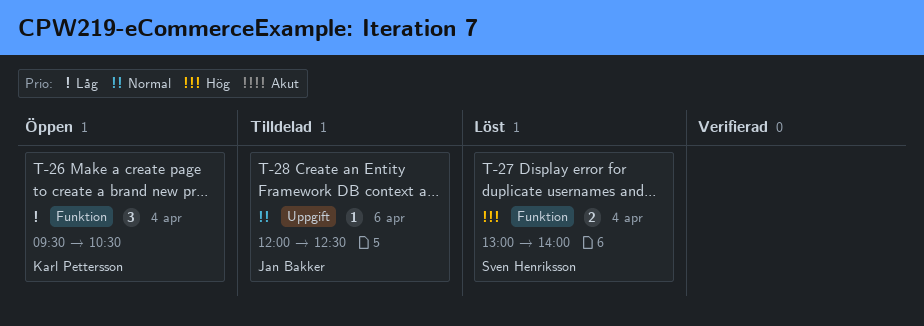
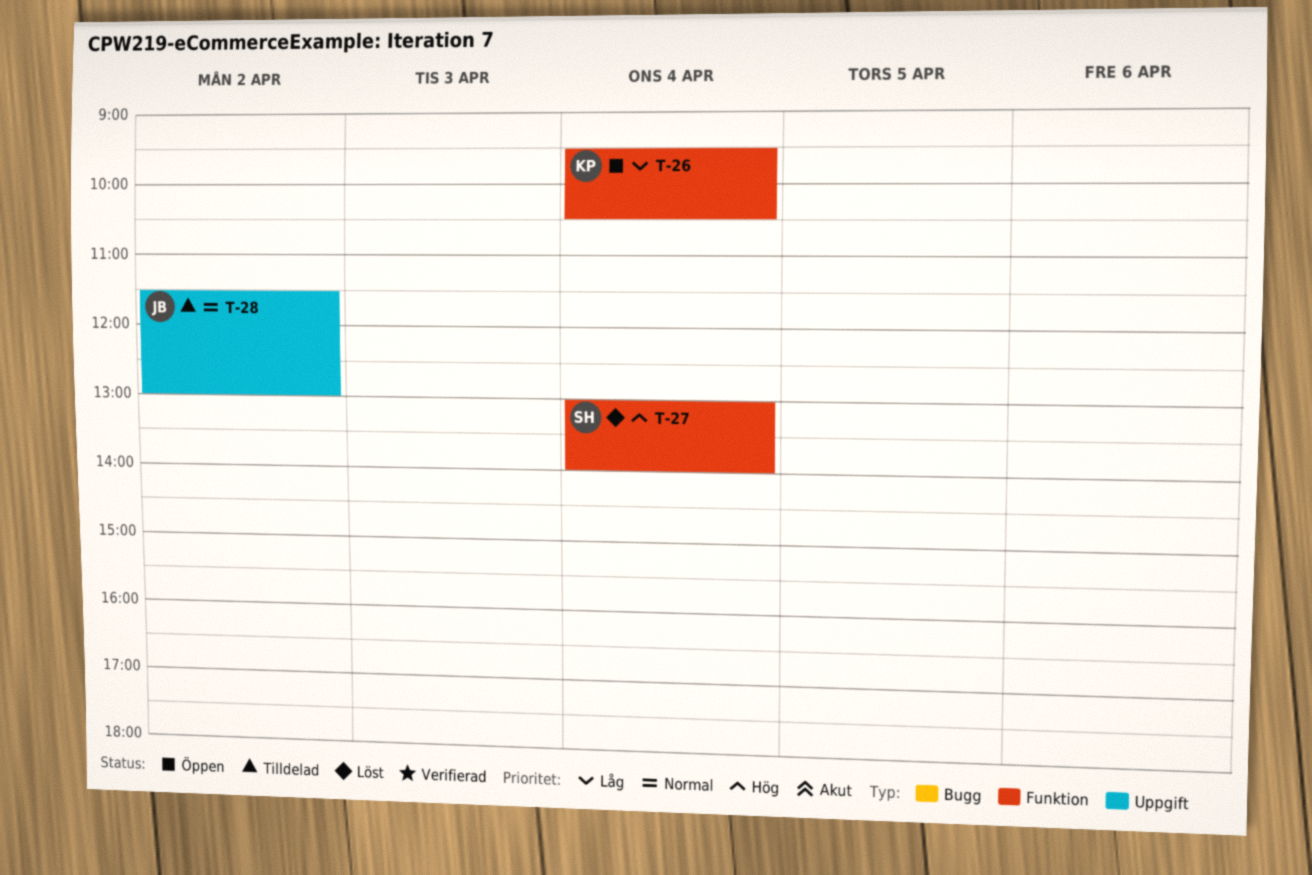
T-28, day: Apr 6 -> Apr 2
T-28, begins: 12:00 -> 11:30
T-28, ends: 12:30 -> 13:00

